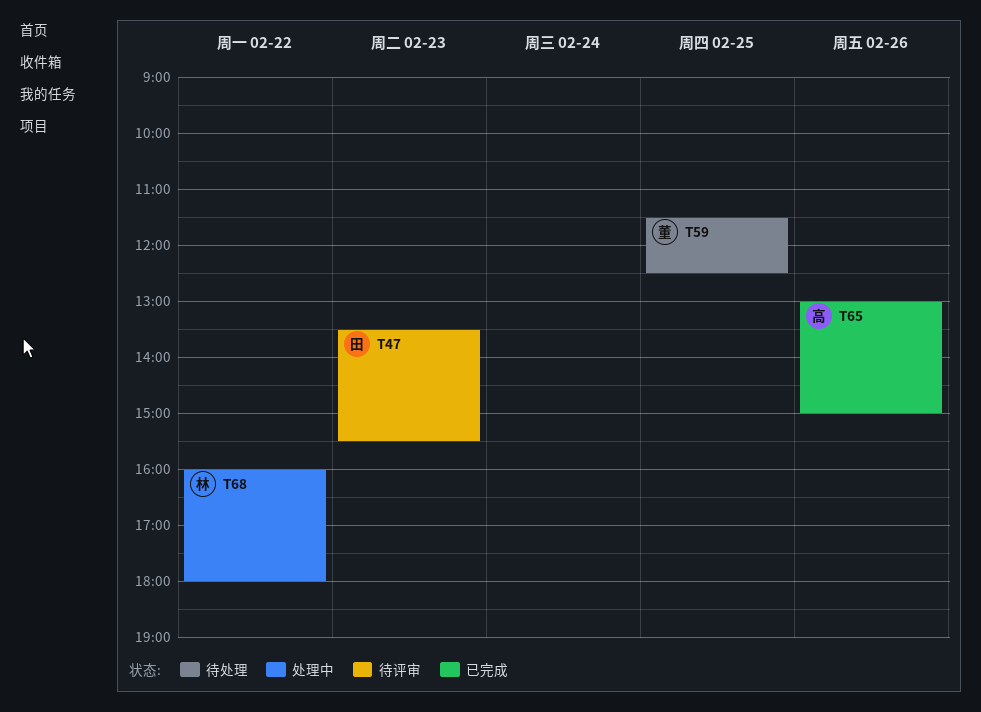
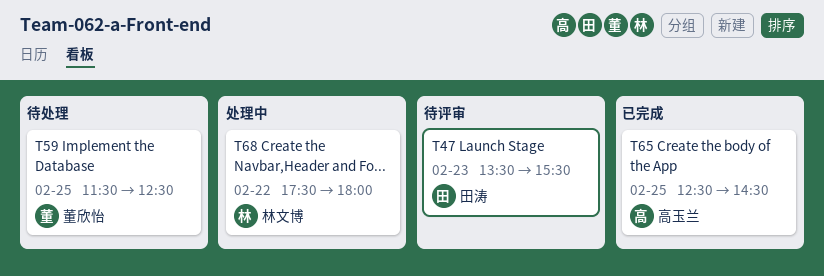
T65, day: Feb 26 -> Feb 25
T65, begins: 13:00 -> 12:30
T65, ends: 15:00 -> 14:30
T68, begins: 16:00 -> 17:30

